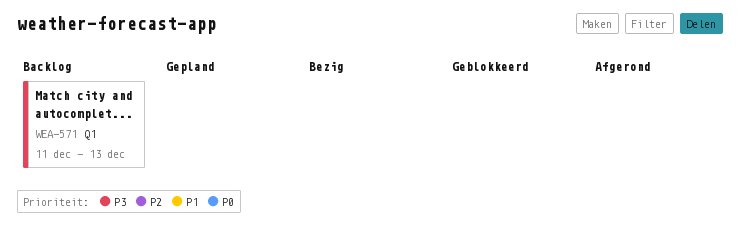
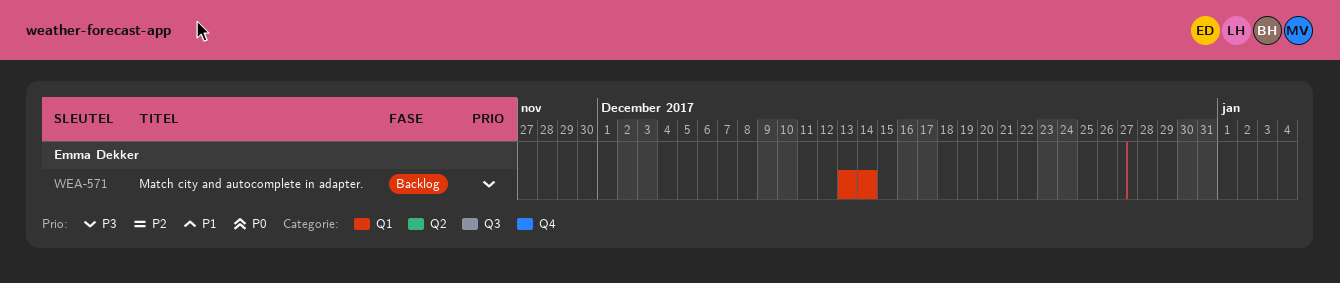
WEA-571, start: Dec 11 -> Dec 13
WEA-571, due: Dec 13 -> Dec 14

